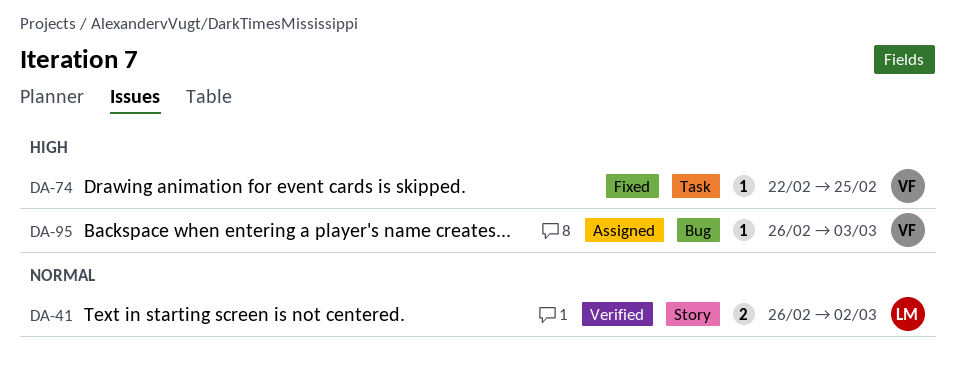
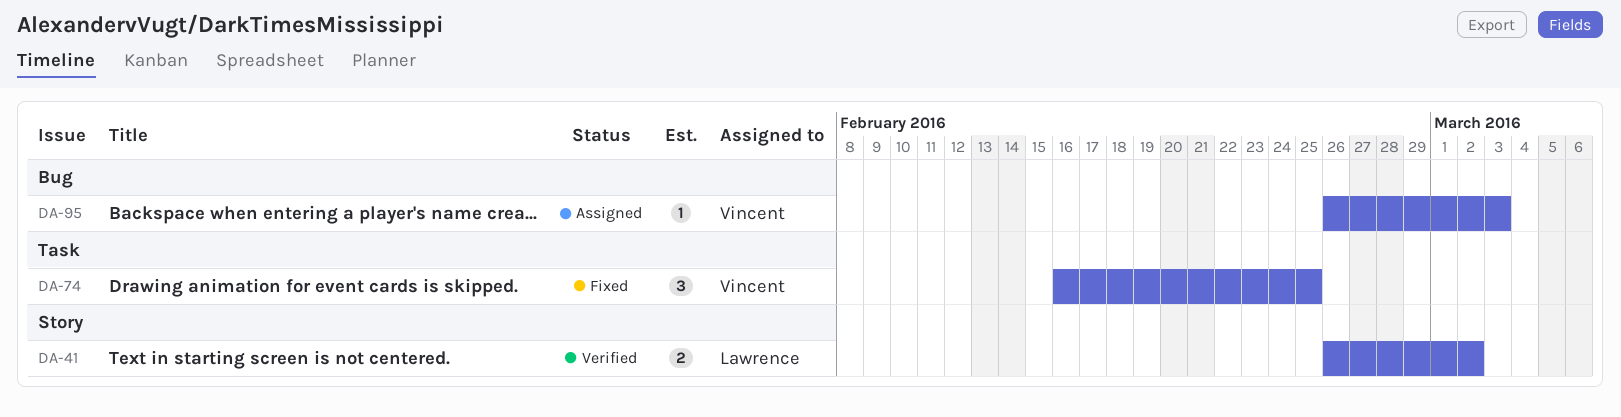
DA-74, estimate: 1 -> 3
DA-74, start: Feb 22 -> Feb 16

